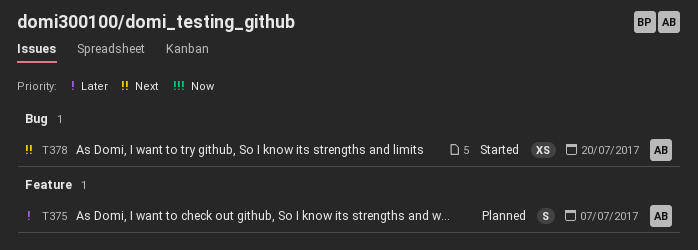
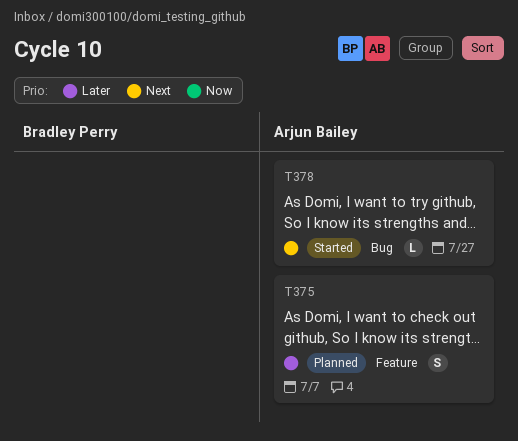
T378, estimate: XS -> L
T378, due: Jul 20 -> Jul 27

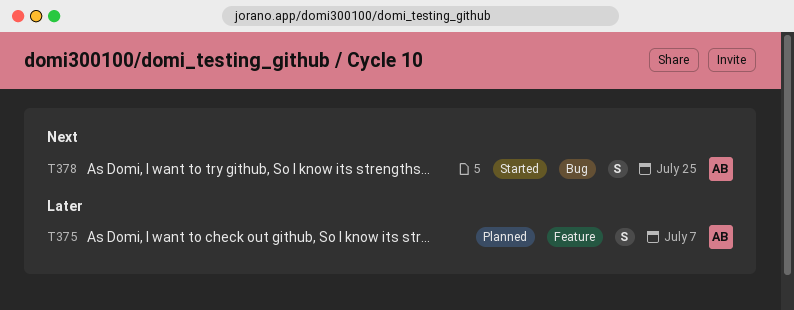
T378, estimate: L -> S
T378, due: Jul 27 -> Jul 25

